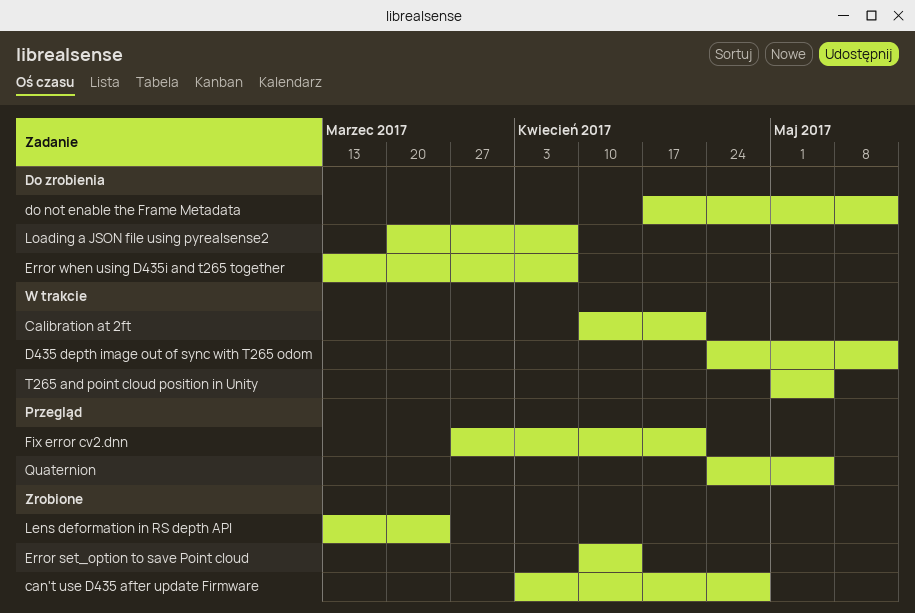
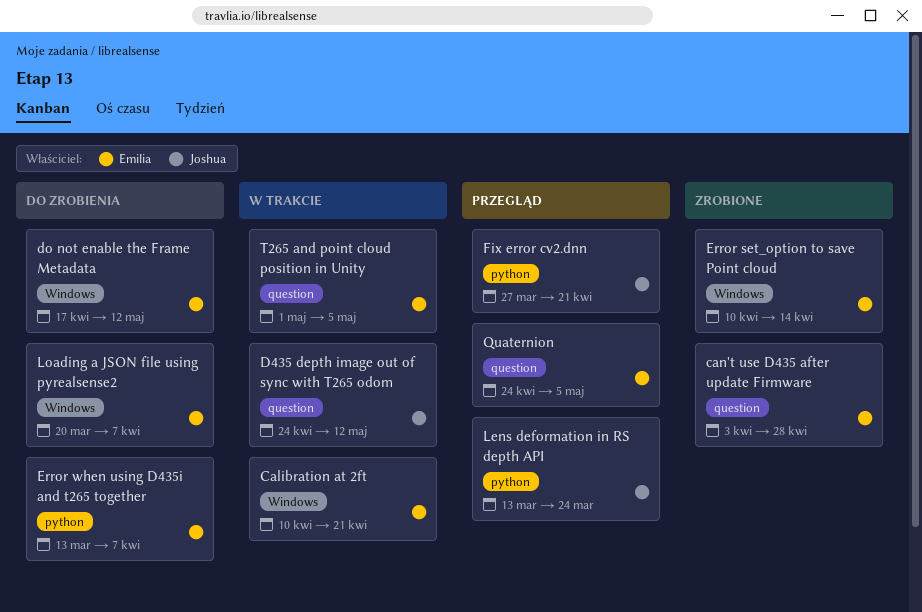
Lens deformation in RS depth API, status: Zrobione -> Przegląd

